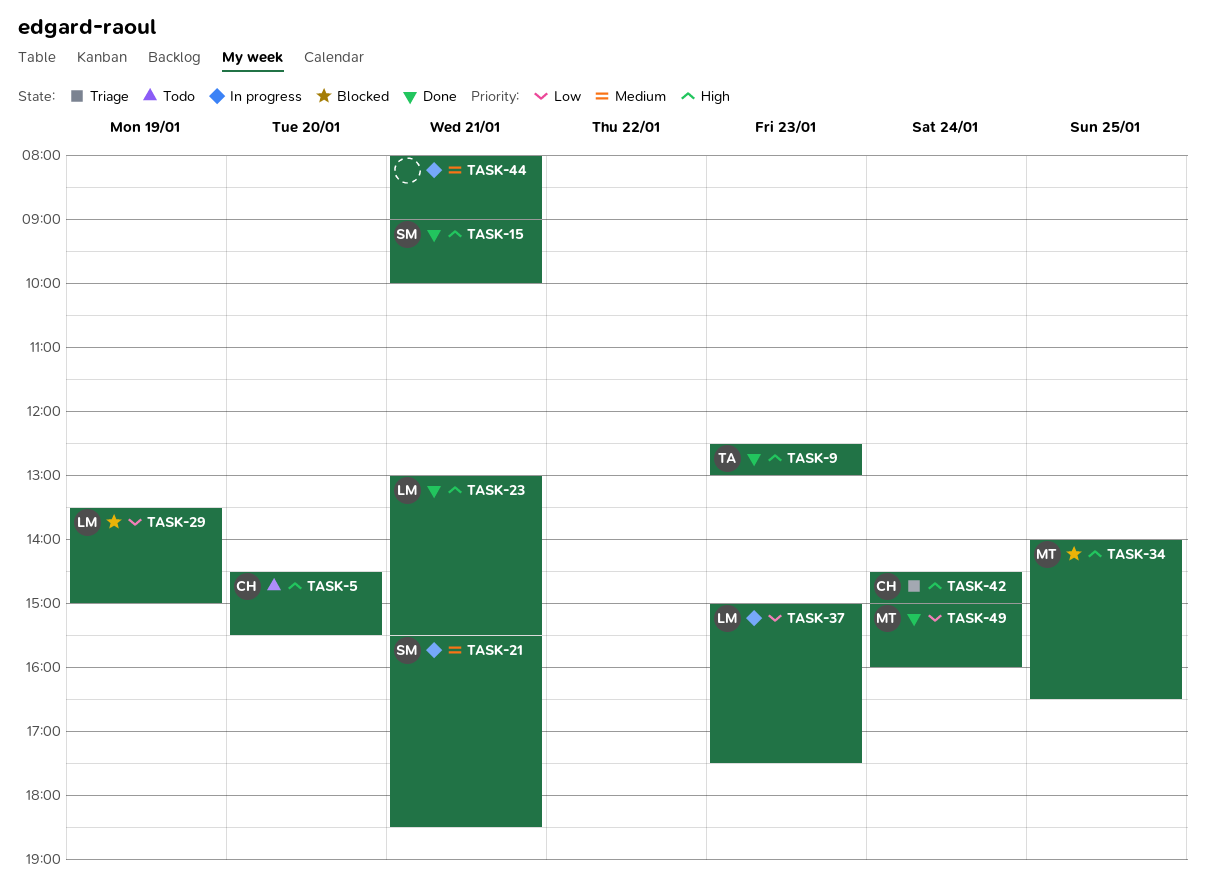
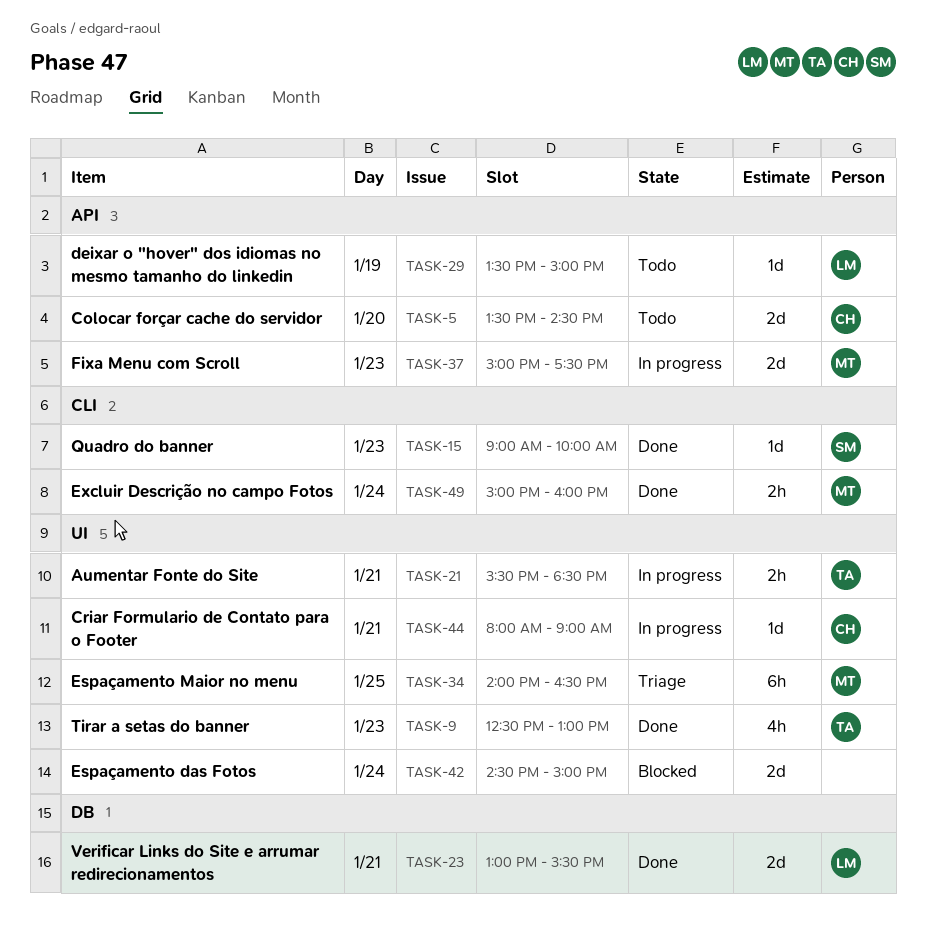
TASK-5, begins: 14:30 -> 13:30
TASK-5, ends: 15:30 -> 14:30
TASK-15, day: Jan 21 -> Jan 23
TASK-21, owner: SM -> TA
TASK-29, status: Blocked -> Todo
TASK-34, status: Blocked -> Triage
TASK-37, owner: LM -> MT
TASK-42, status: Triage -> Blocked
TASK-42, owner: CH -> none
TASK-44, owner: none -> CH

